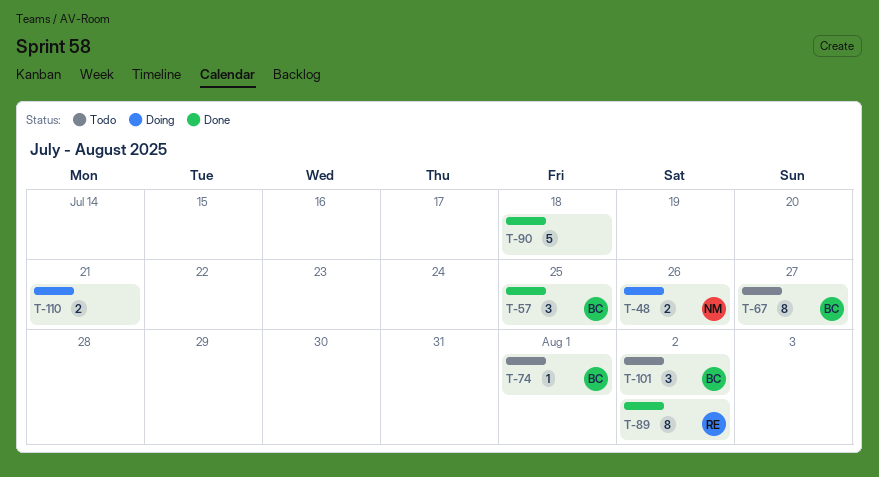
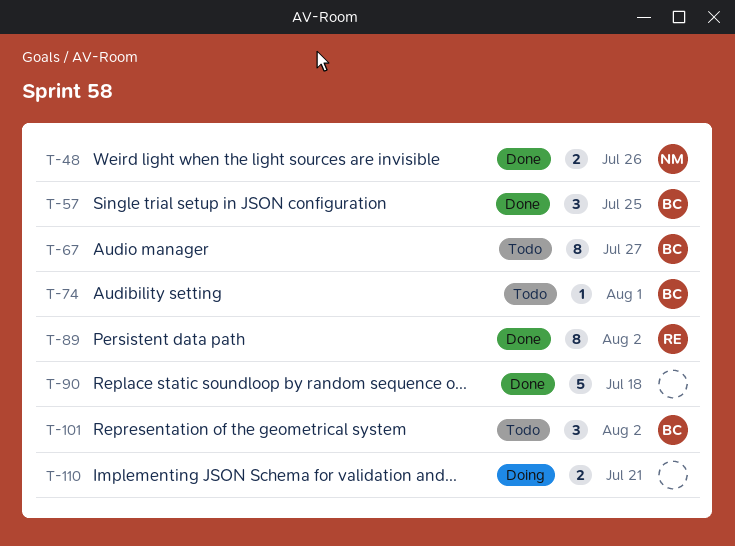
T-48, status: Doing -> Done

